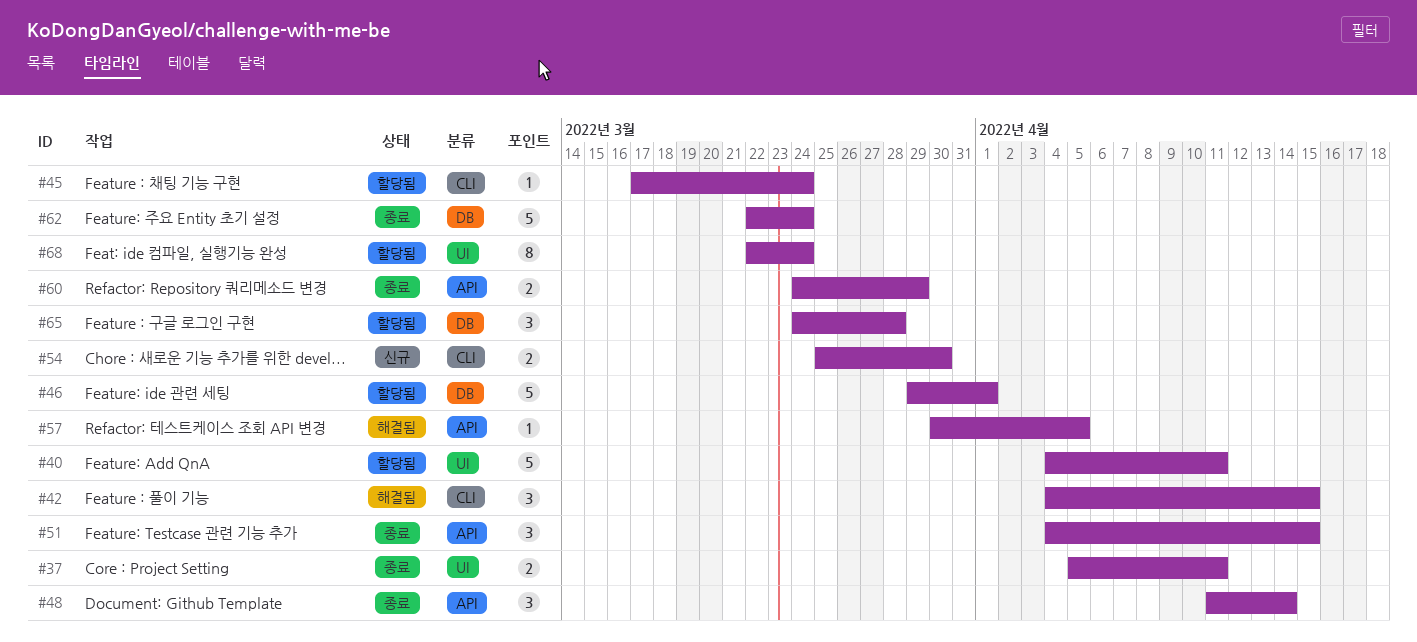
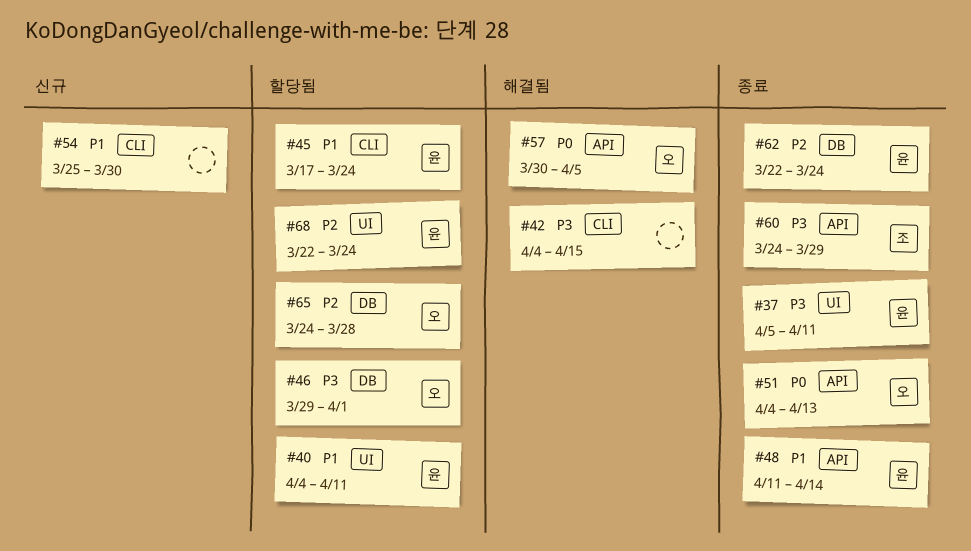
#51, due: Apr 15 -> Apr 13

